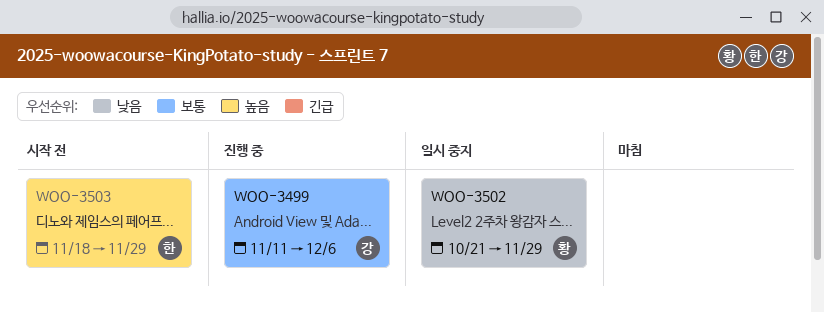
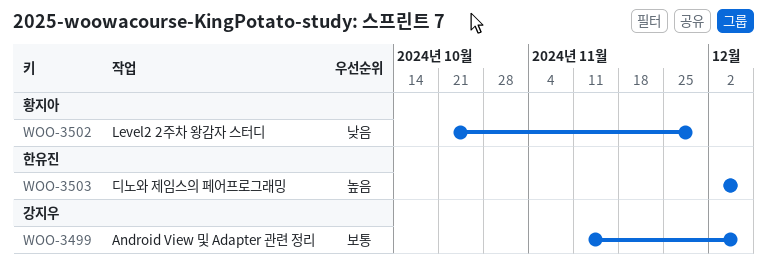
WOO-3503, start: Nov 18 -> Dec 2
WOO-3503, due: Nov 29 -> Dec 6

